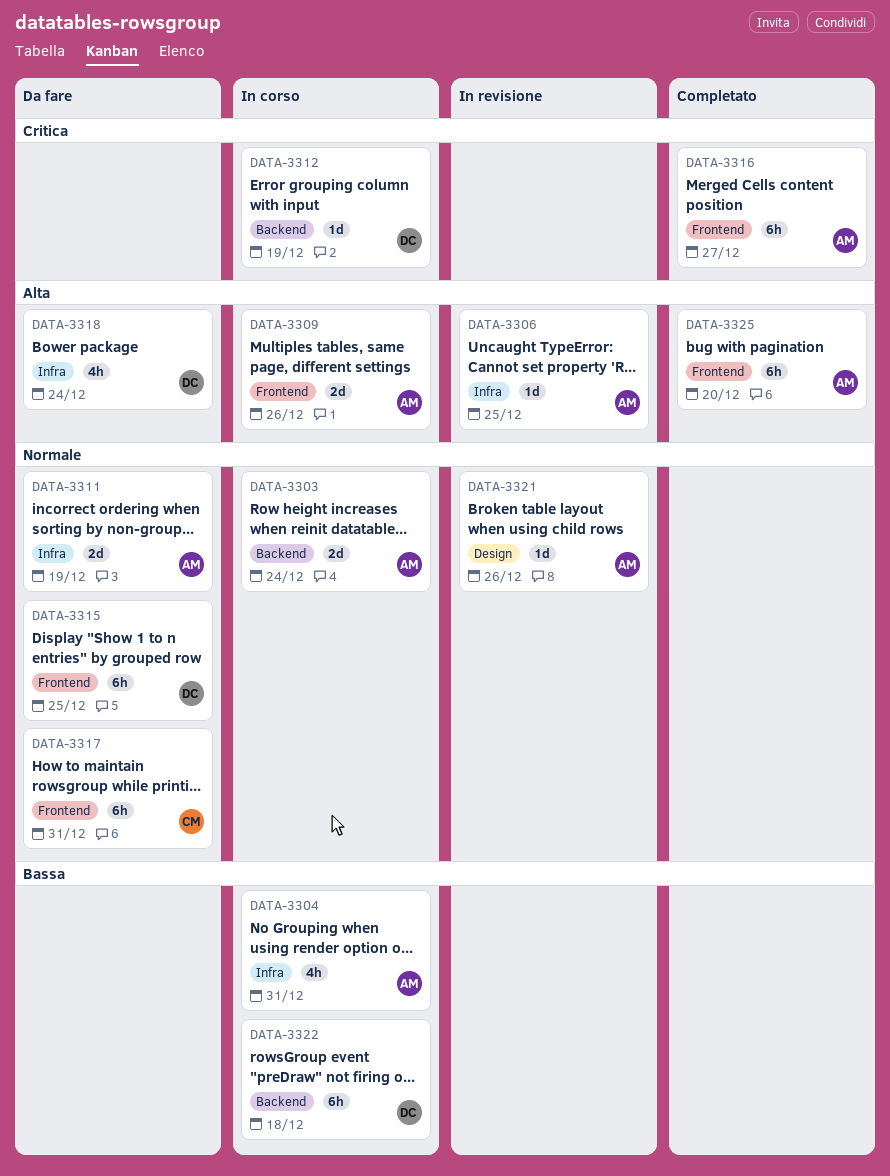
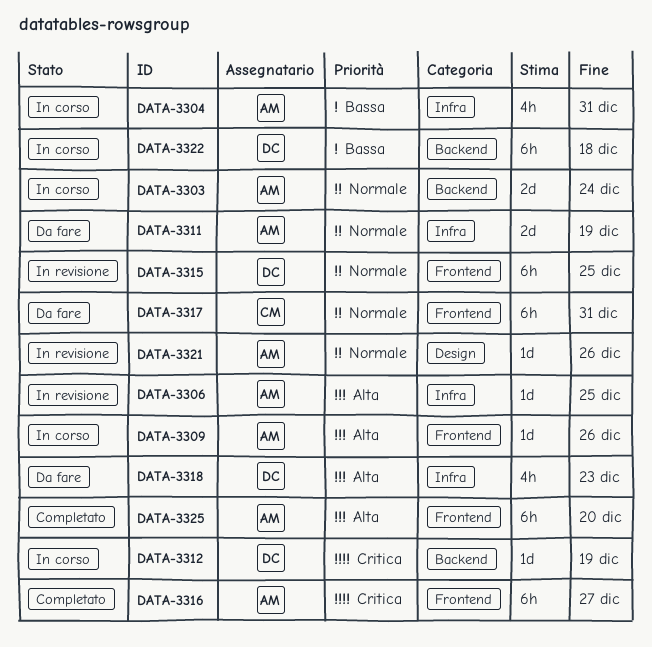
DATA-3309, estimate: 2d -> 1d
DATA-3315, status: Da fare -> In revisione
DATA-3318, due: Dec 24 -> Dec 23

